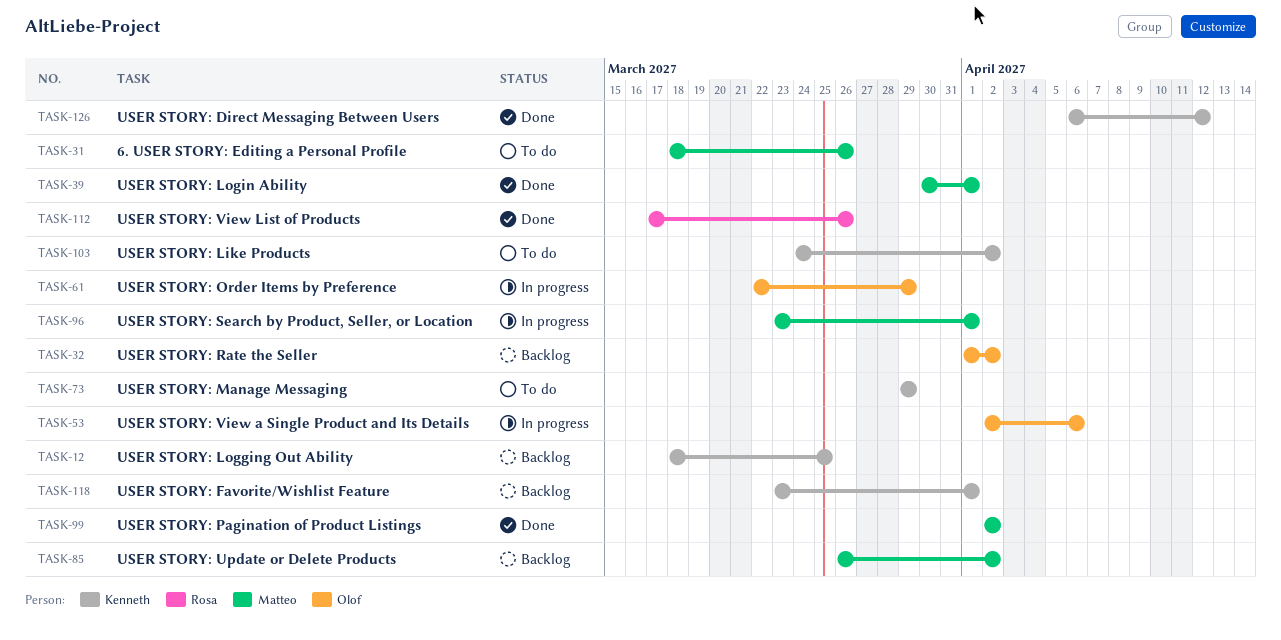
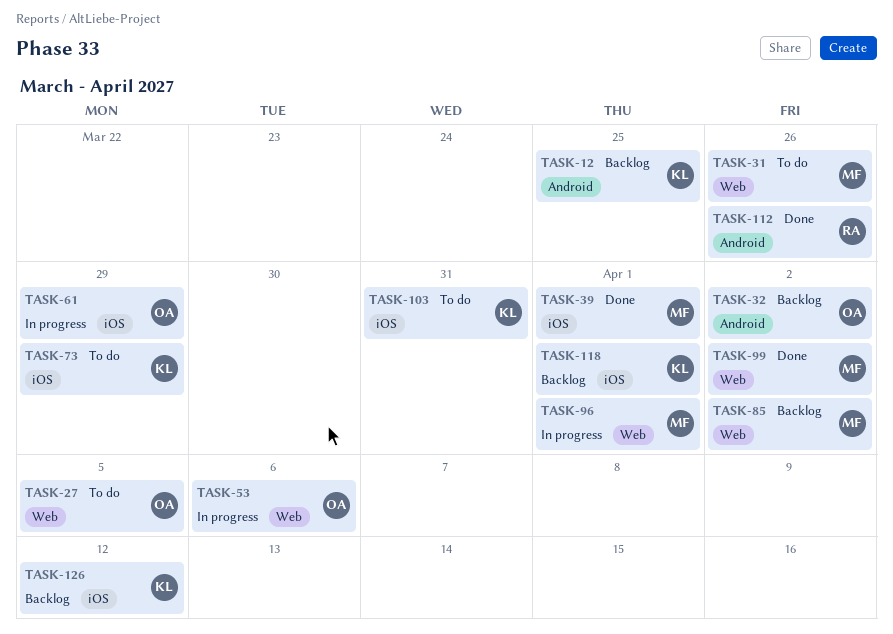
TASK-27: none -> present
TASK-103, due: Apr 2 -> Mar 31
TASK-126, status: Done -> Backlog

